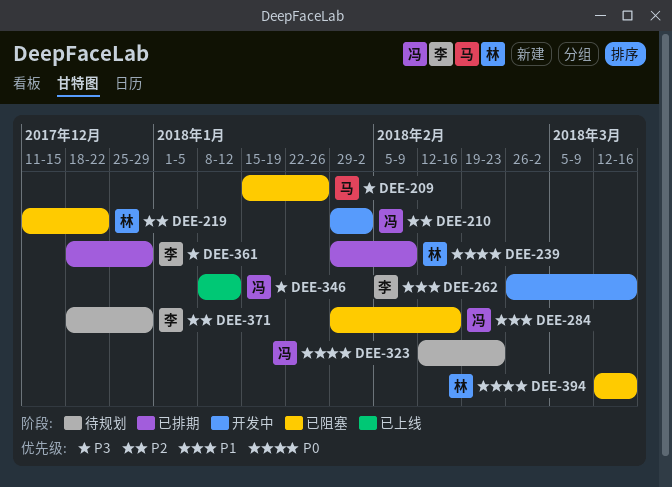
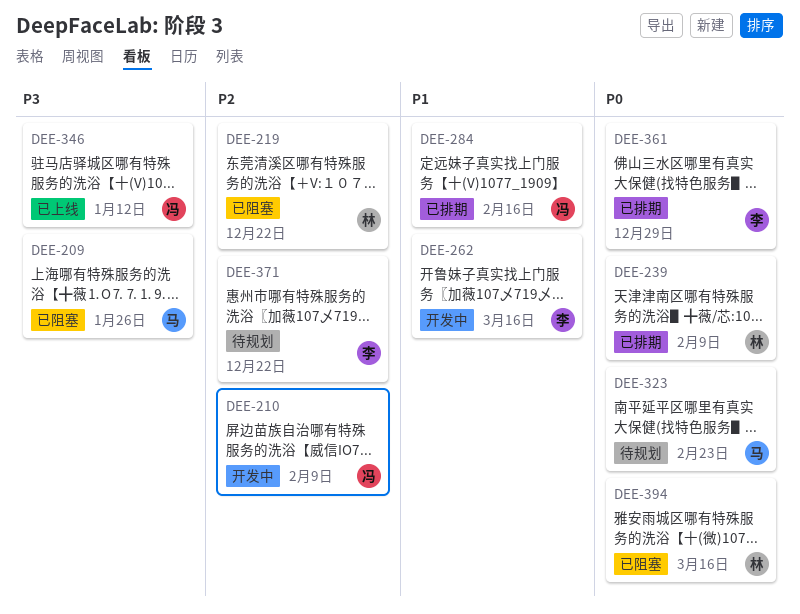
DEE-210, due: Feb 2 -> Feb 9
DEE-284, status: 已阻塞 -> 已排期
DEE-323, owner: 冯 -> 马
DEE-361, priority: P3 -> P0
DEE-371, due: Dec 29 -> Dec 22

